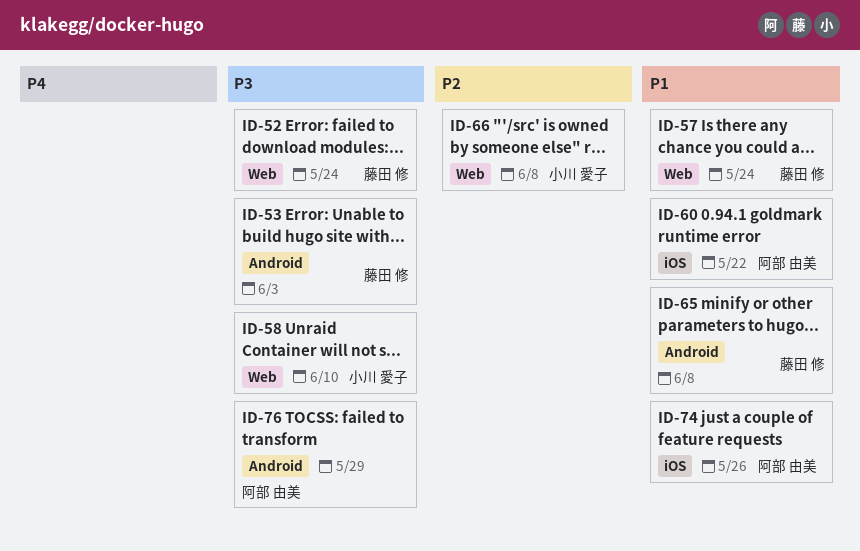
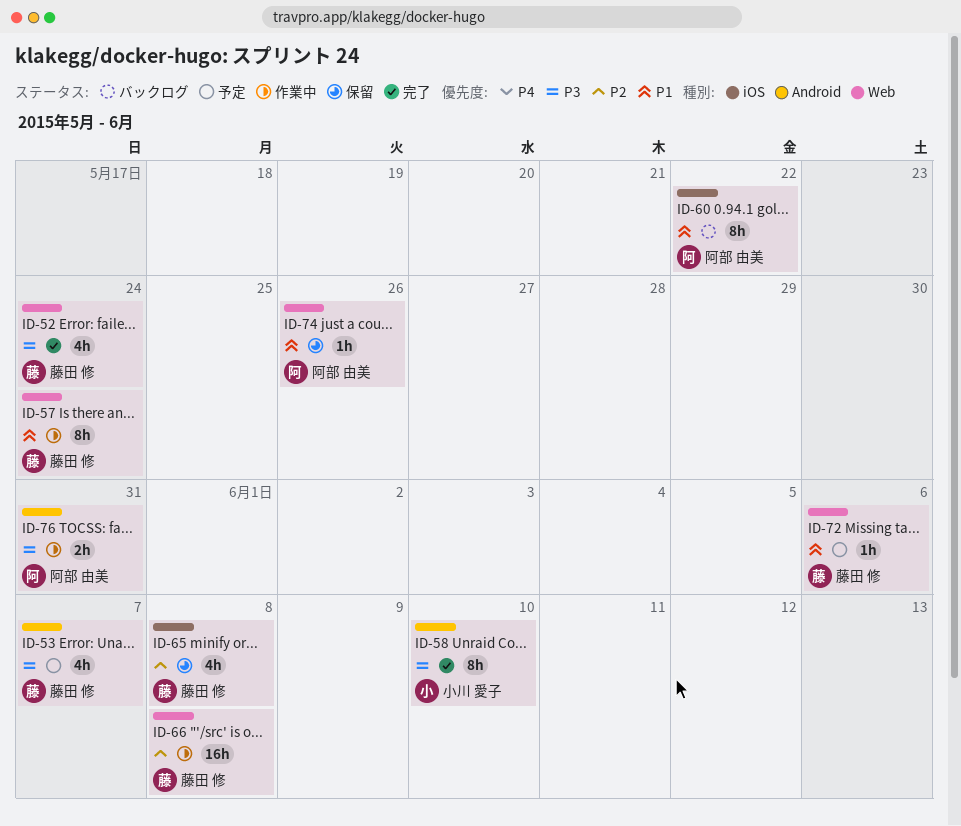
ID-53, due: Jun 3 -> Jun 7
ID-58, label: Web -> Android
ID-65, priority: P1 -> P2
ID-65, label: Android -> iOS
ID-66, owner: 小川 愛子 -> 藤田 修
ID-72: none -> present
ID-74, label: iOS -> Web
ID-76, due: May 29 -> May 31

